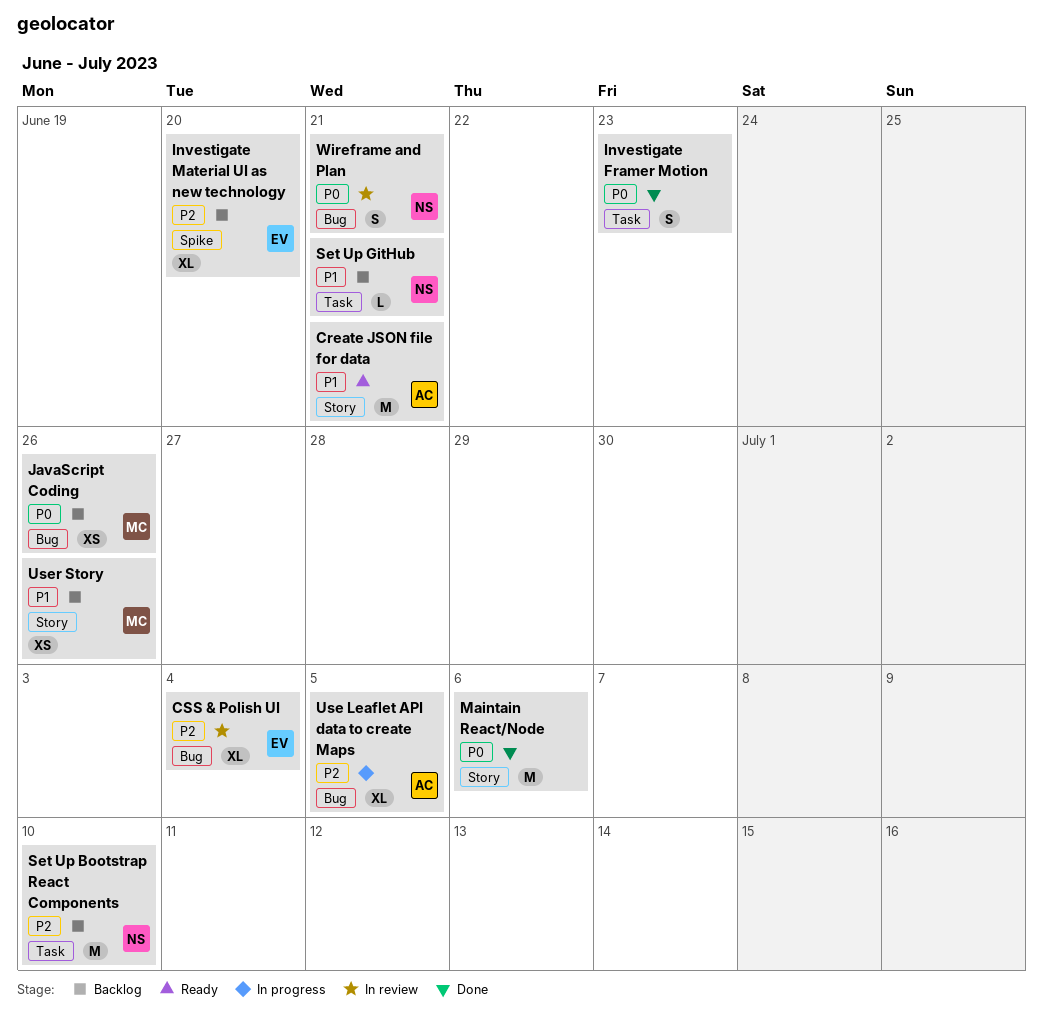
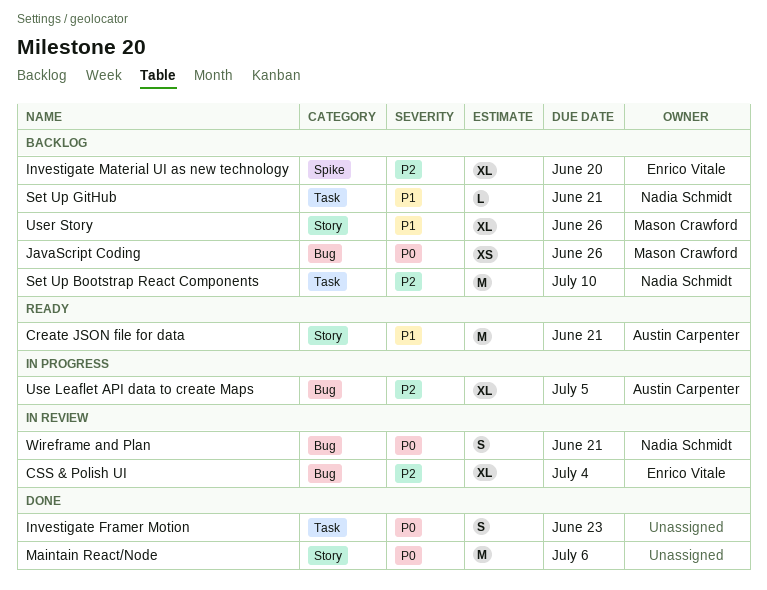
User Story, estimate: XS -> XL

